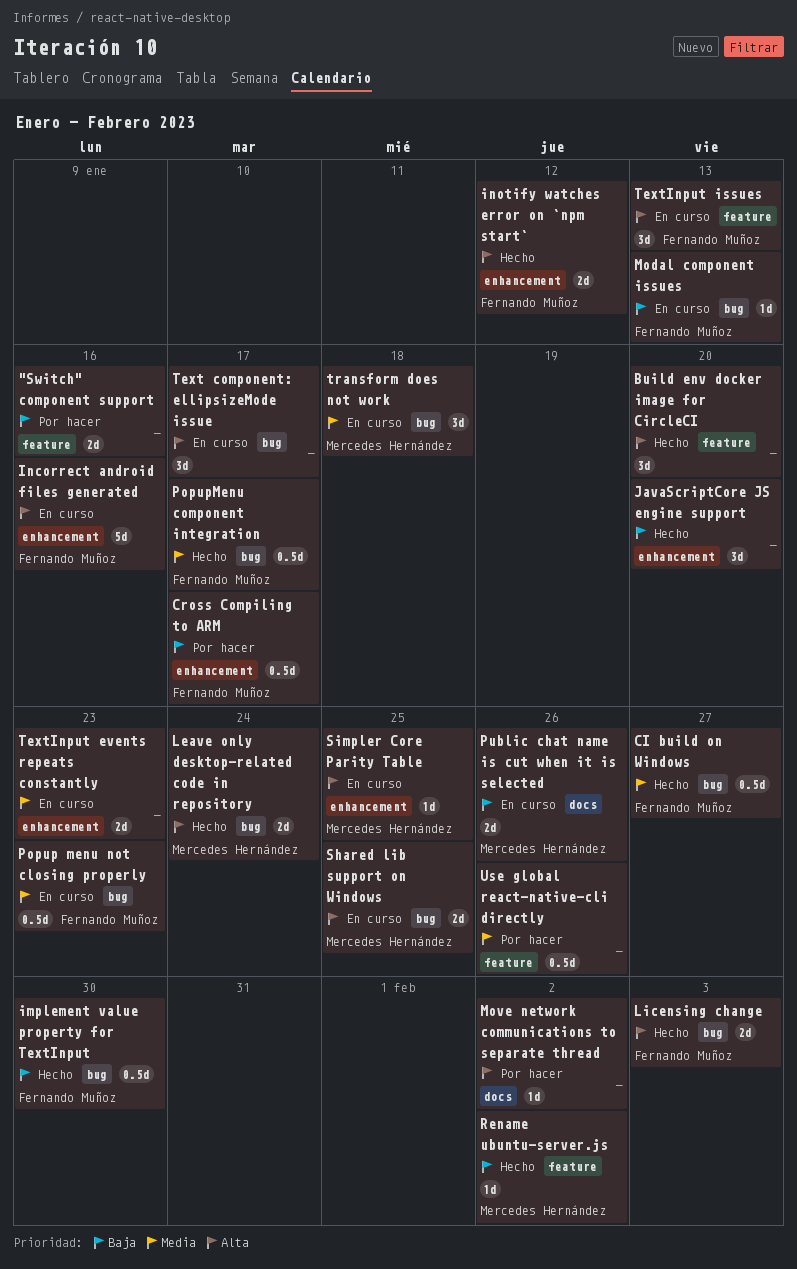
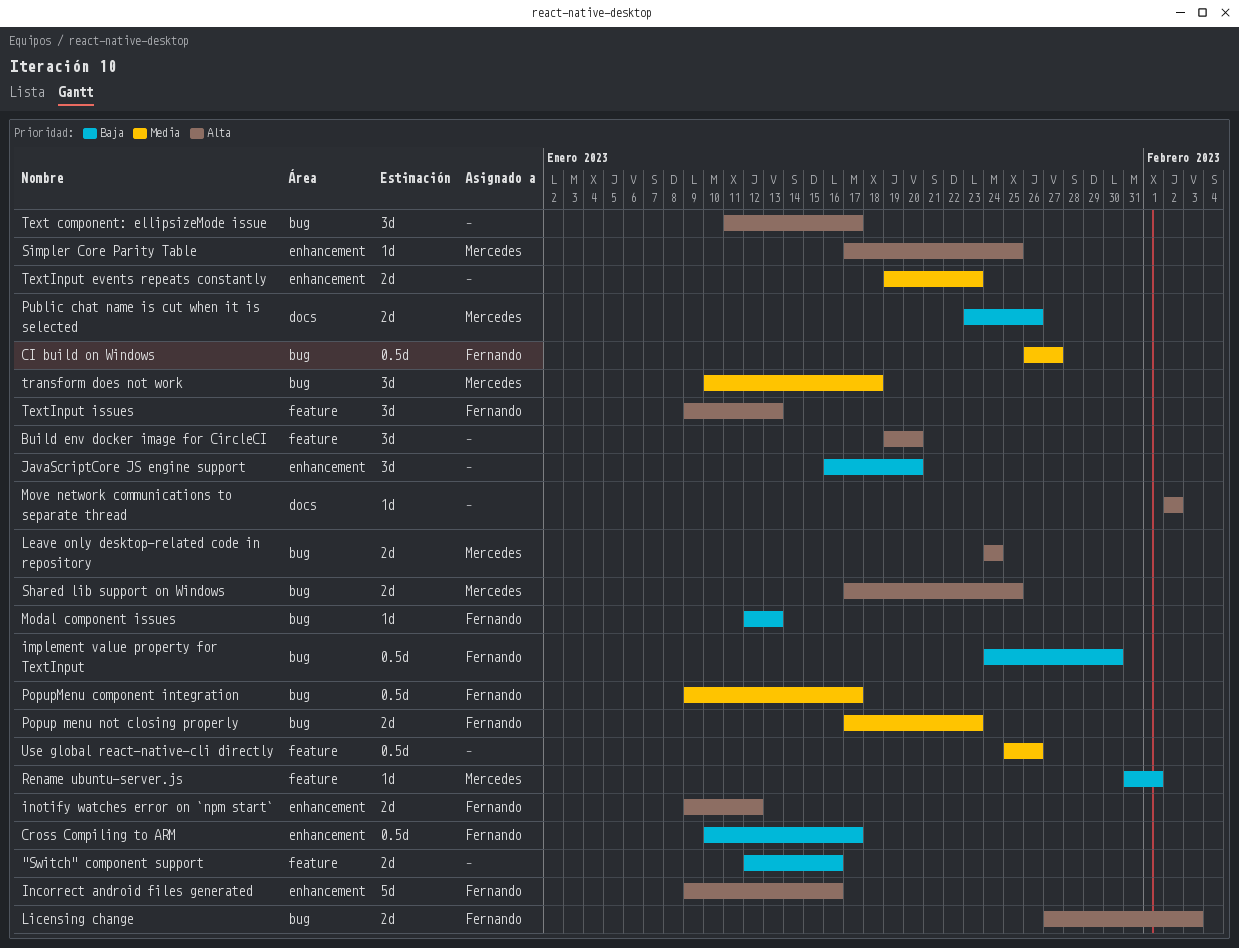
Popup menu not closing properly, estimate: 0.5d -> 2d
Rename ubuntu-server.js, due: Feb 2 -> Feb 1

